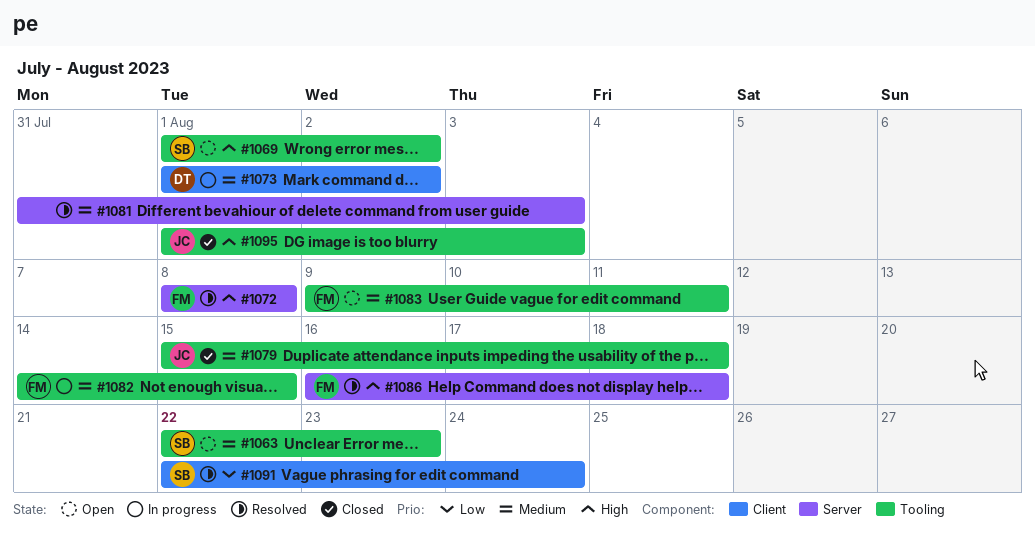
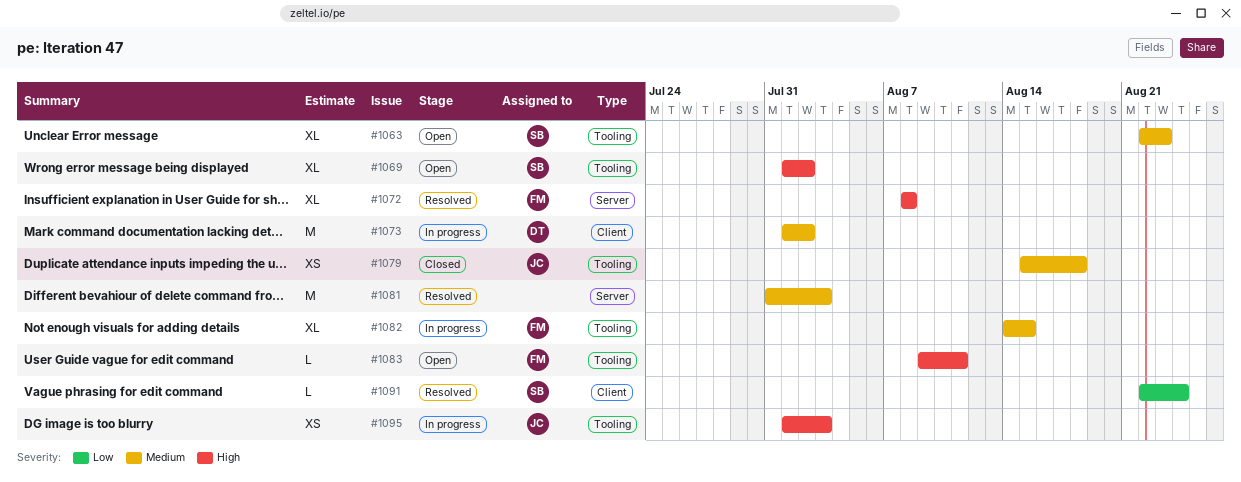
#1083, priority: Medium -> High
#1086: present -> none
#1095, status: Closed -> In progress

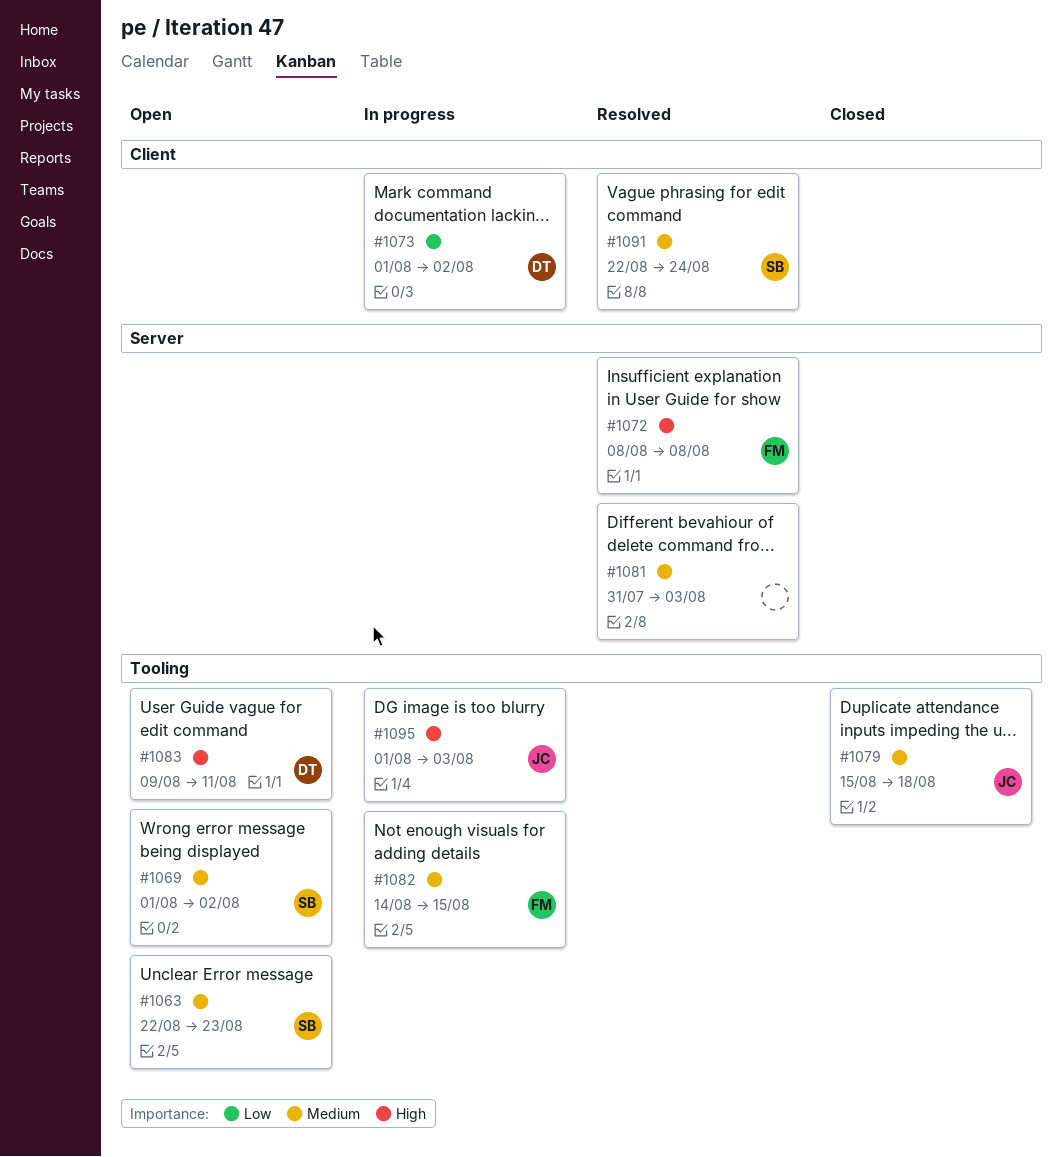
#1069, priority: High -> Medium
#1073, priority: Medium -> Low
#1083, owner: FM -> DT
#1091, priority: Low -> Medium

